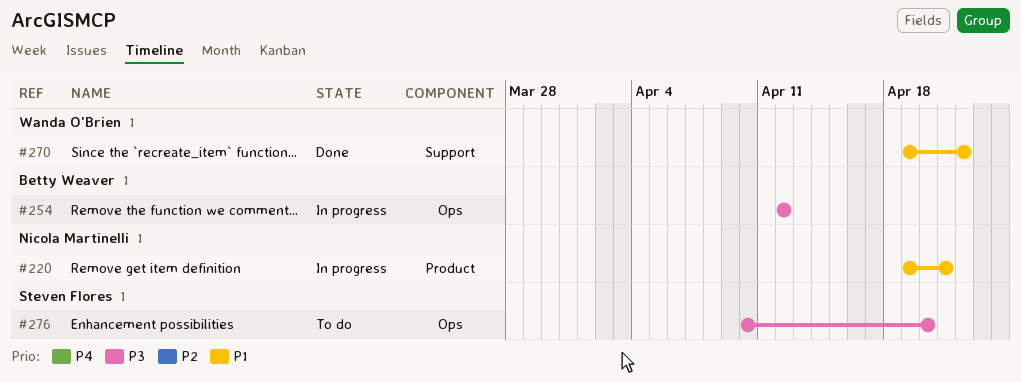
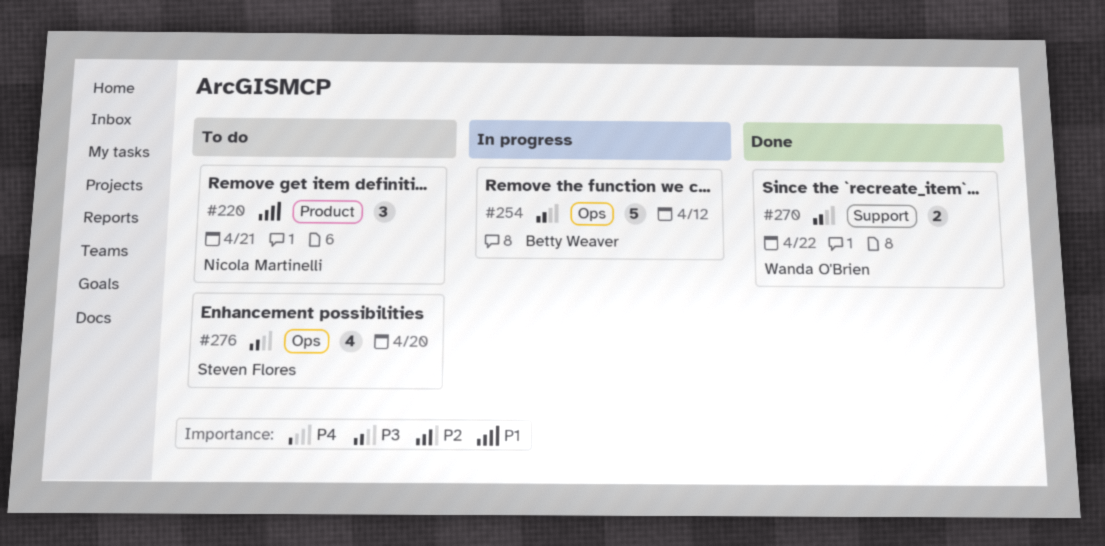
#220, status: In progress -> To do
#270, priority: P1 -> P3

